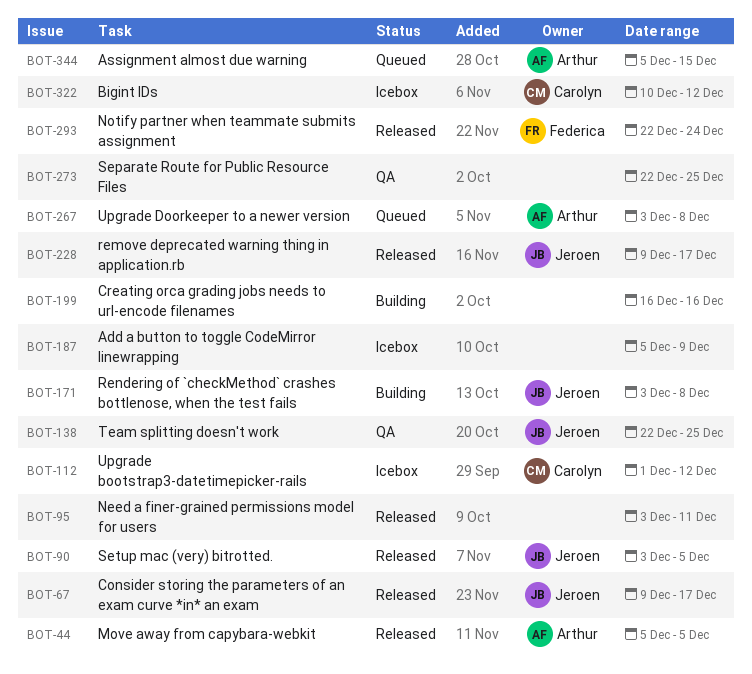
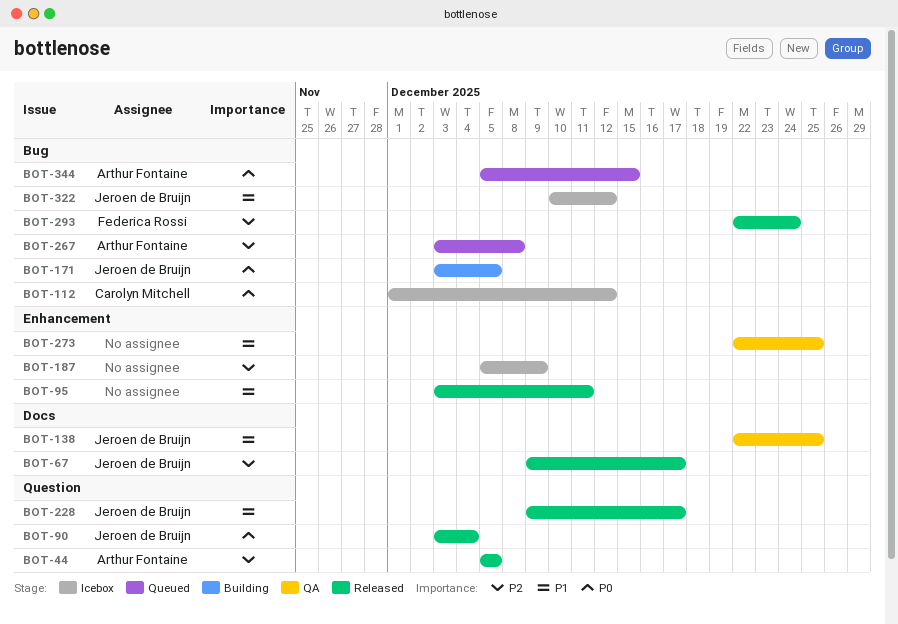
BOT-90, due: Dec 5 -> Dec 4
BOT-171, due: Dec 8 -> Dec 5
BOT-199: present -> none
BOT-322, owner: Carolyn Mitchell -> Jeroen de Bruijn

